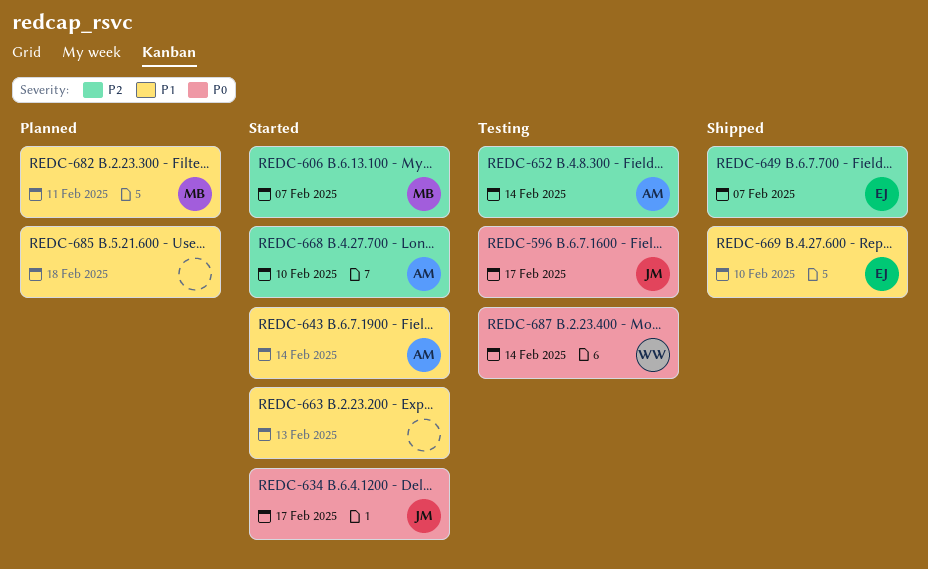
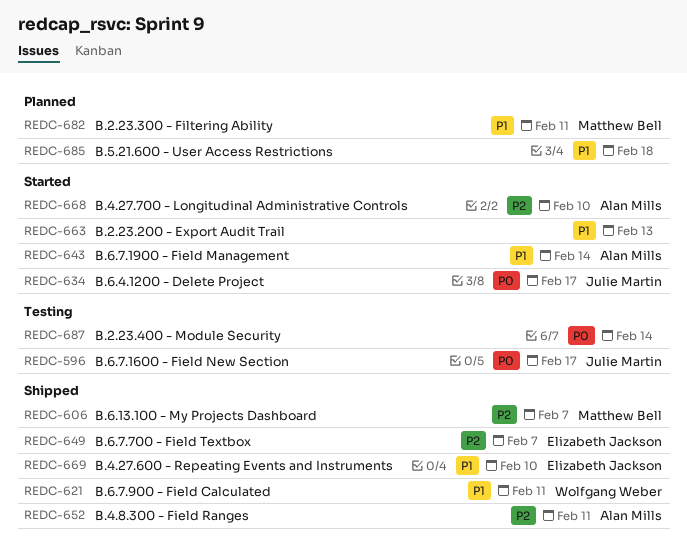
REDC-606, status: Started -> Shipped
REDC-621: none -> present
REDC-652, status: Testing -> Shipped
REDC-652, due: Feb 14 -> Feb 11
REDC-687, owner: Wolfgang Weber -> none

